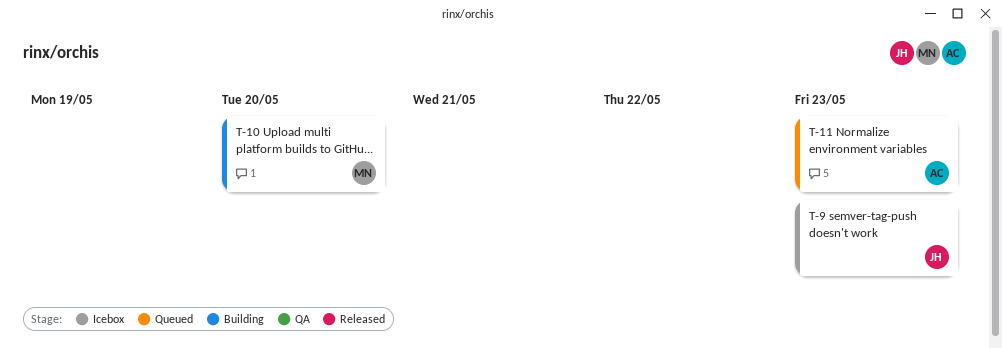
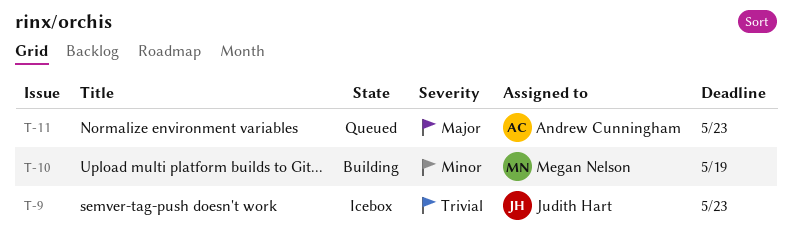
T-10, due: May 20 -> May 19

